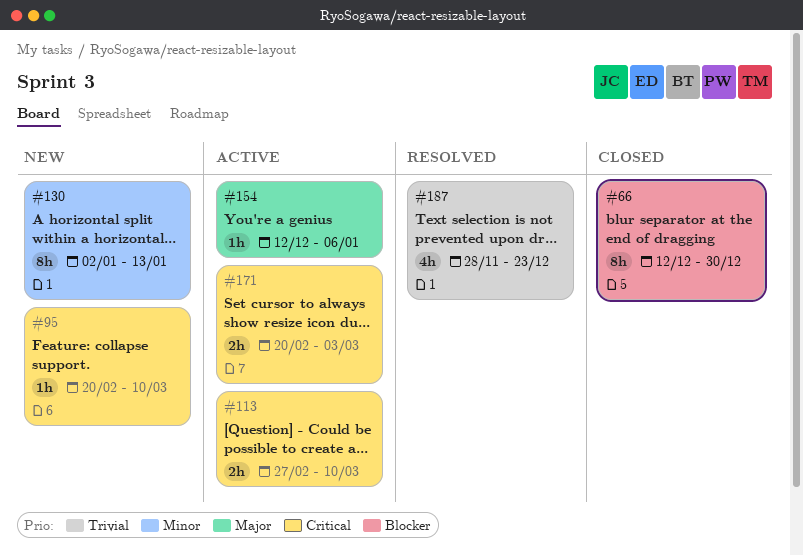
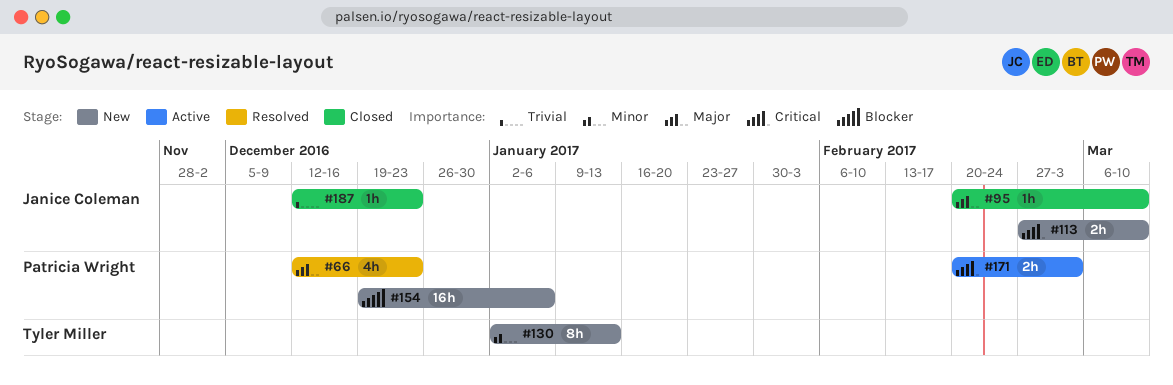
#66, status: Closed -> Resolved
#66, priority: Blocker -> Major
#66, estimate: 8h -> 4h
#66, due: Dec 30 -> Dec 23
#95, status: New -> Closed
#95, priority: Critical -> Major
#113, status: Active -> New
#154, status: Active -> New
#154, priority: Major -> Blocker
#154, estimate: 1h -> 16h
#154, start: Dec 12 -> Dec 19
#187, status: Resolved -> Closed
#187, estimate: 4h -> 1h
#187, start: Nov 28 -> Dec 12

